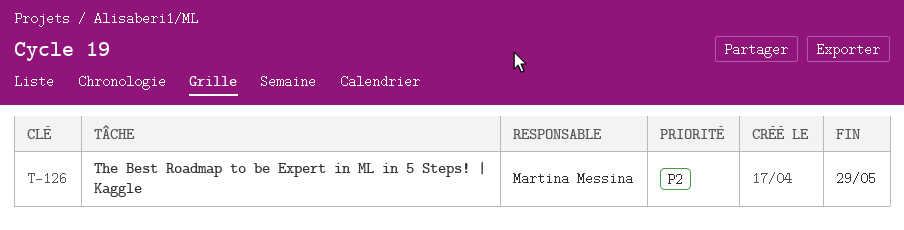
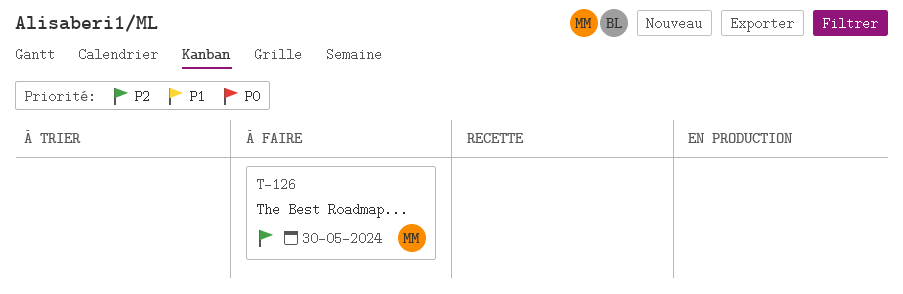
T-126, due: May 29 -> May 30

